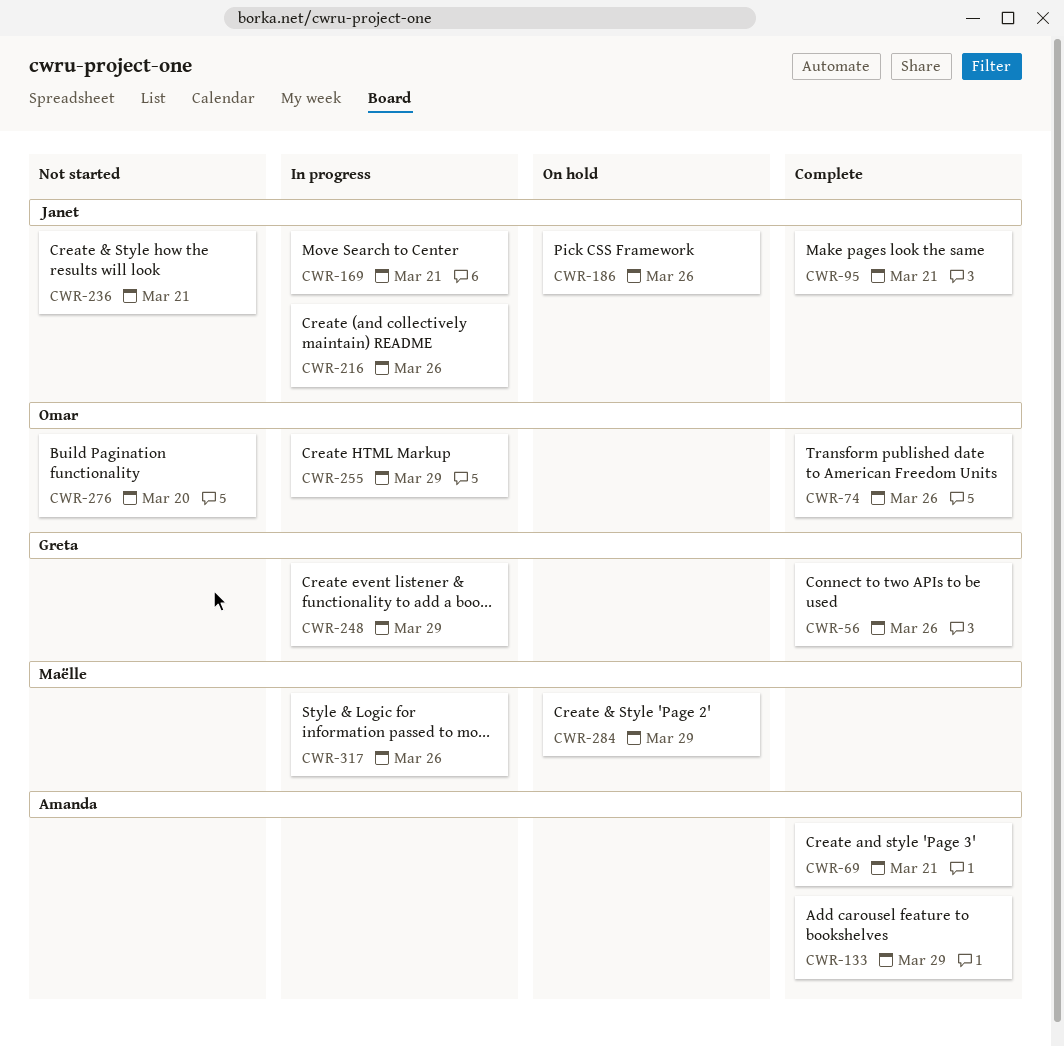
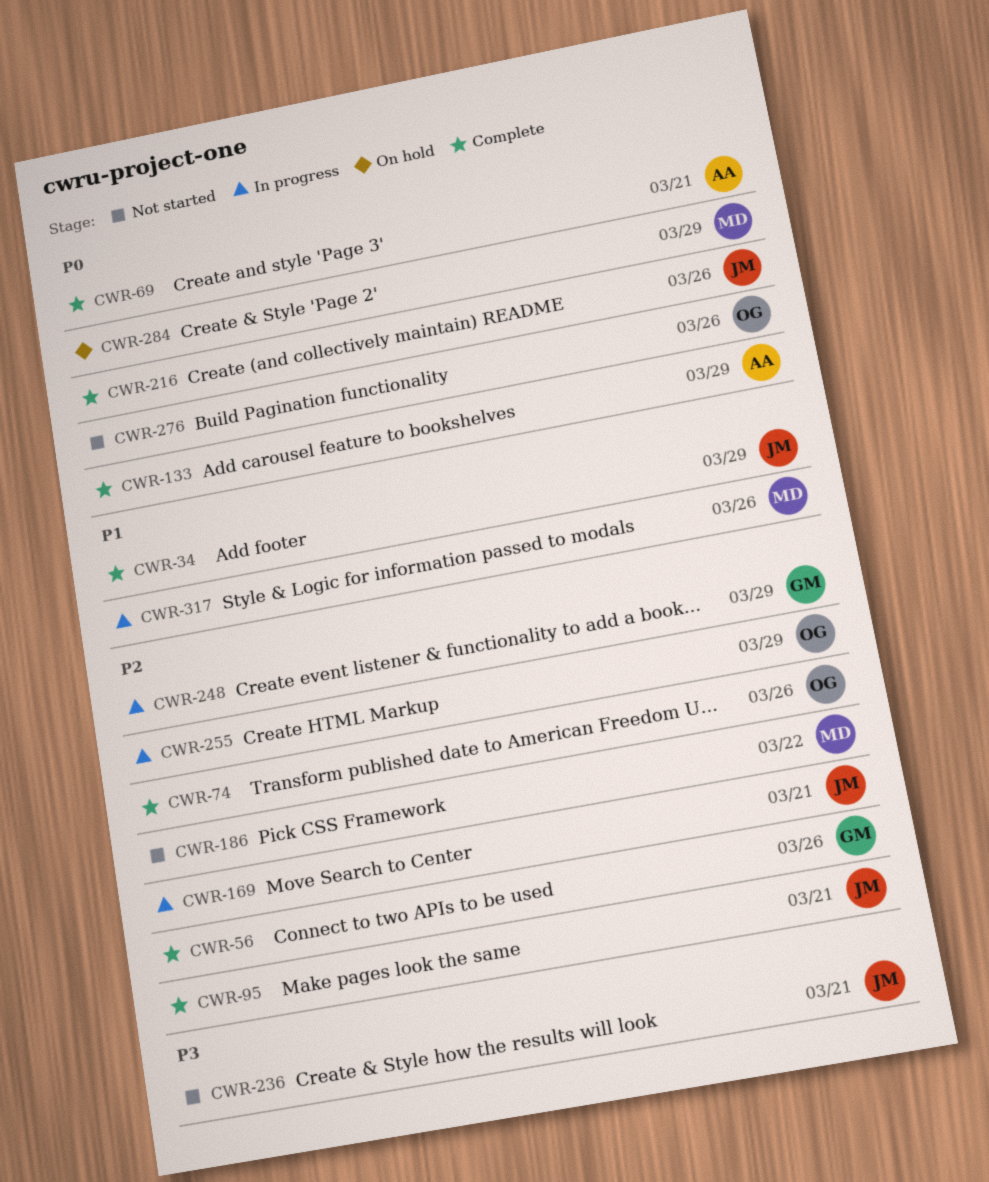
CWR-34: none -> present
CWR-186, status: On hold -> Not started
CWR-186, owner: Janet -> Maëlle
CWR-186, due: Mar 26 -> Mar 22
CWR-216, status: In progress -> Complete
CWR-276, due: Mar 20 -> Mar 26

